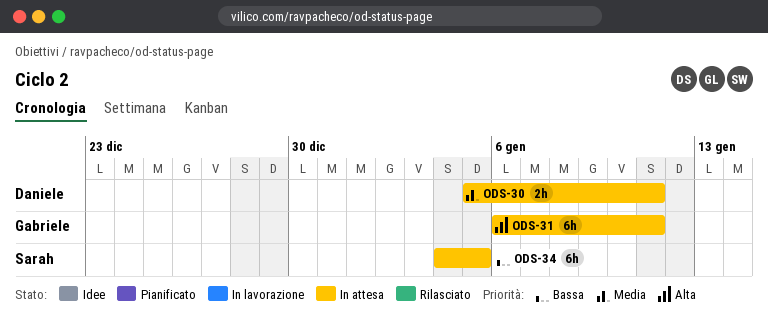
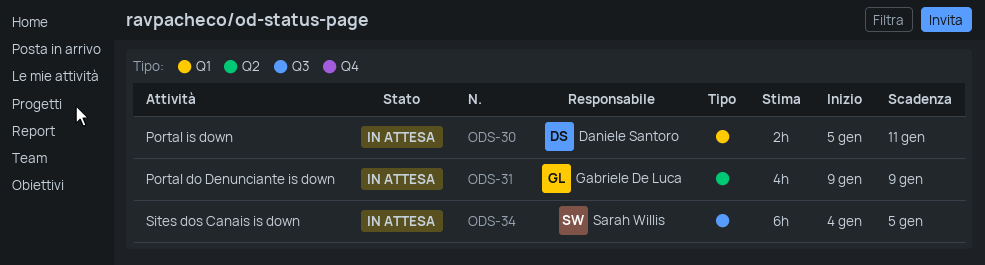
ODS-31, estimate: 6h -> 4h
ODS-31, start: Jan 6 -> Jan 9
ODS-31, due: Jan 11 -> Jan 9

